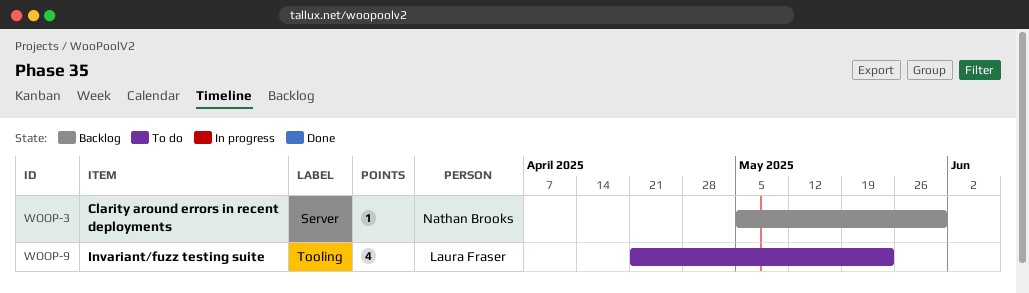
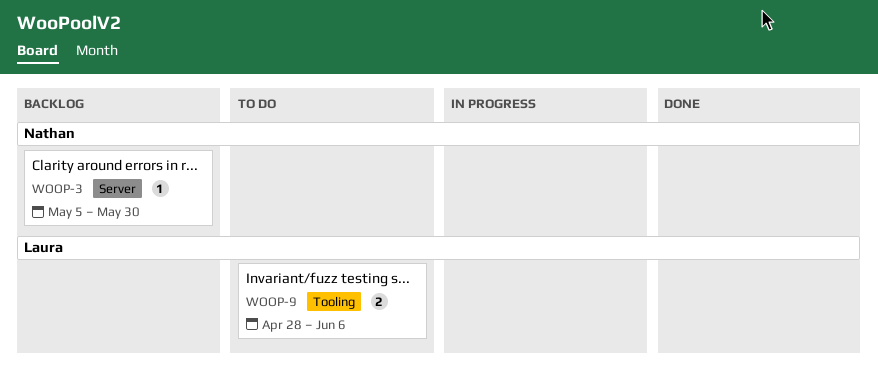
WOOP-9, estimate: 4 -> 2
WOOP-9, start: Apr 21 -> Apr 28
WOOP-9, due: May 23 -> Jun 6

